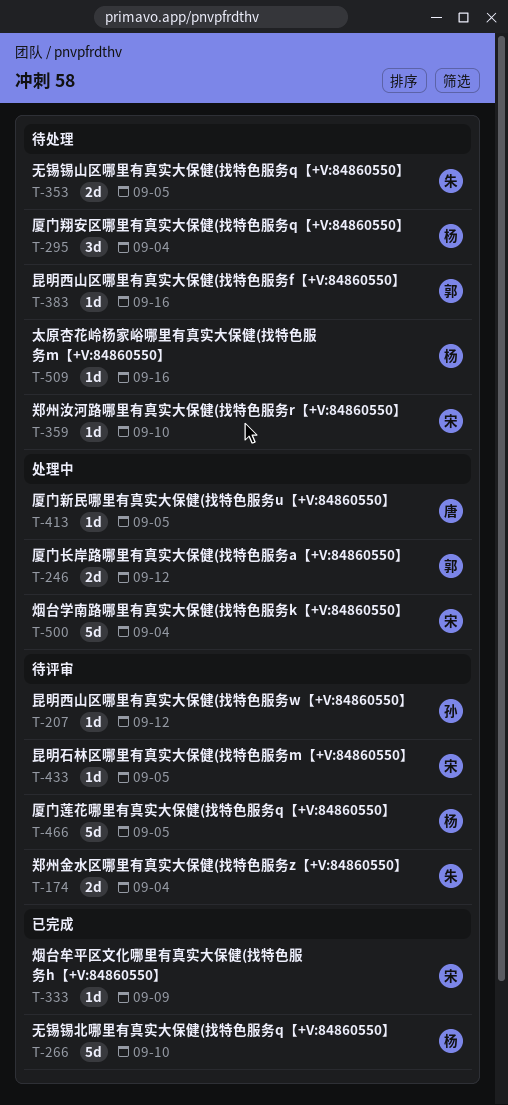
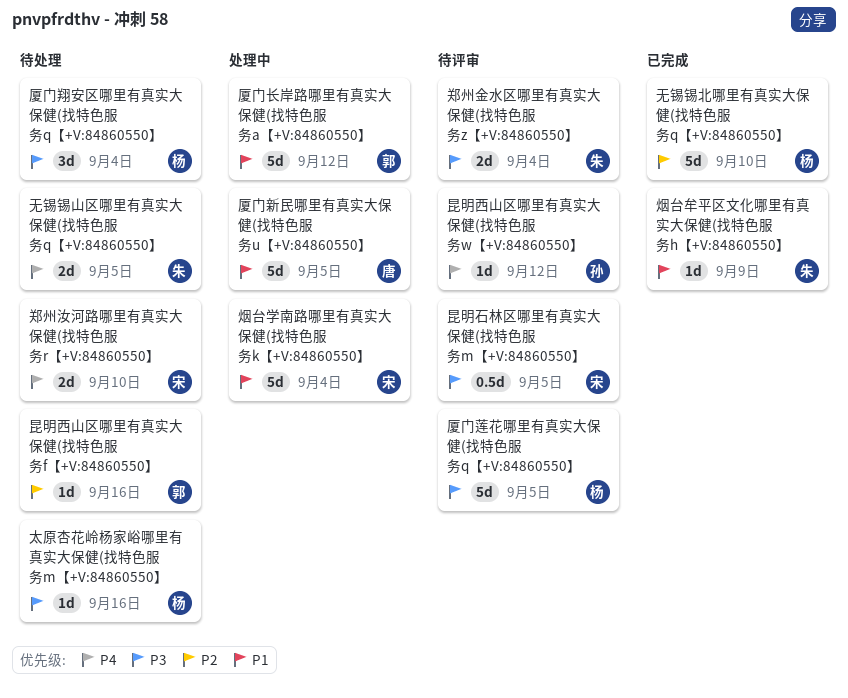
厦门新民哪里有真实大保健(找特色服务u【+V:84860550】, estimate: 1d -> 5d
厦门长岸路哪里有真实大保健(找特色服务a【+V:84860550】, estimate: 2d -> 5d
昆明石林区哪里有真实大保健(找特色服务m【+V:84860550】, estimate: 1d -> 0.5d
烟台牟平区文化哪里有真实大保健(找特色服务h【+V:84860550】, owner: 宋 -> 朱
郑州汝河路哪里有真实大保健(找特色服务r【+V:84860550】, estimate: 1d -> 2d

